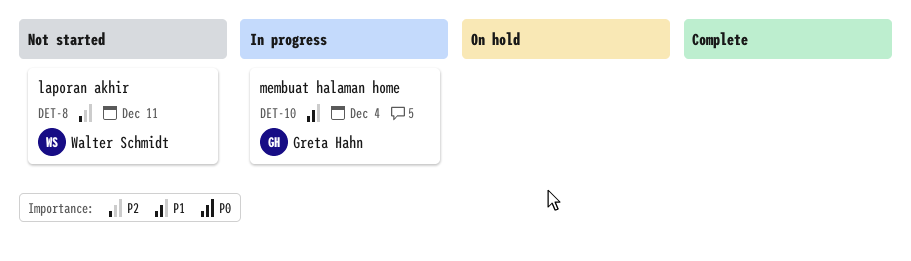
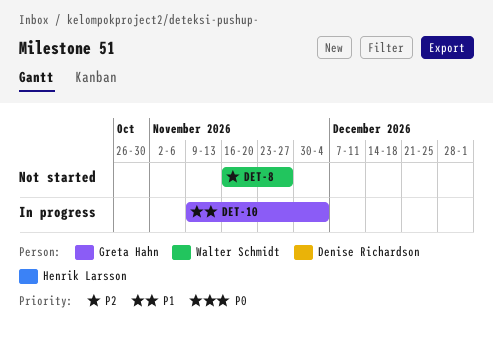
DET-8, due: Dec 11 -> Nov 27

